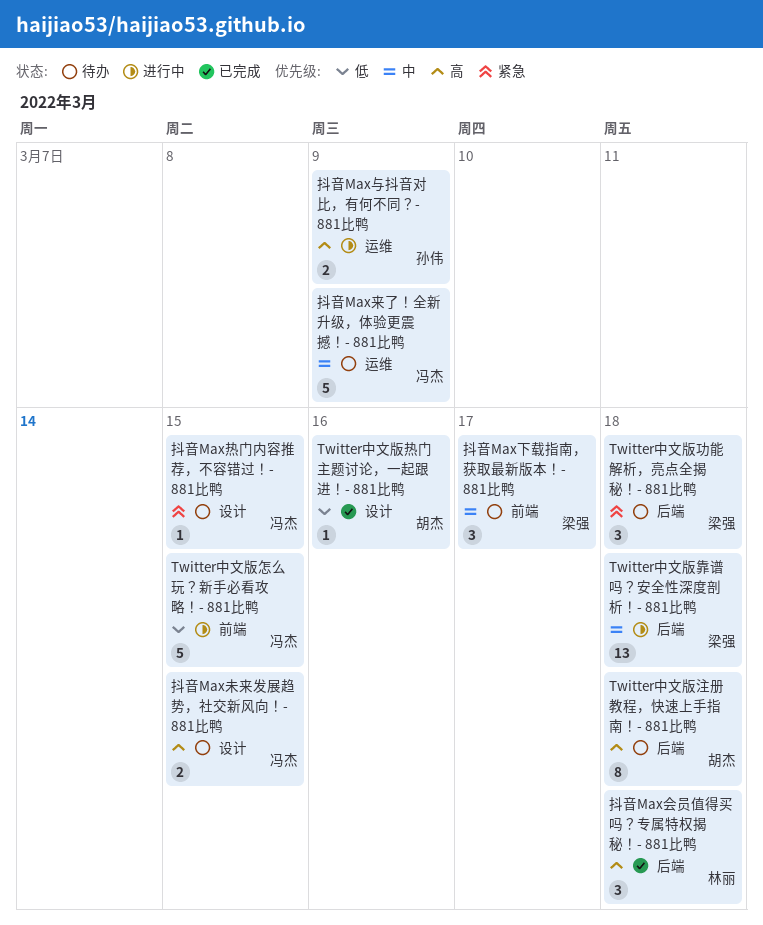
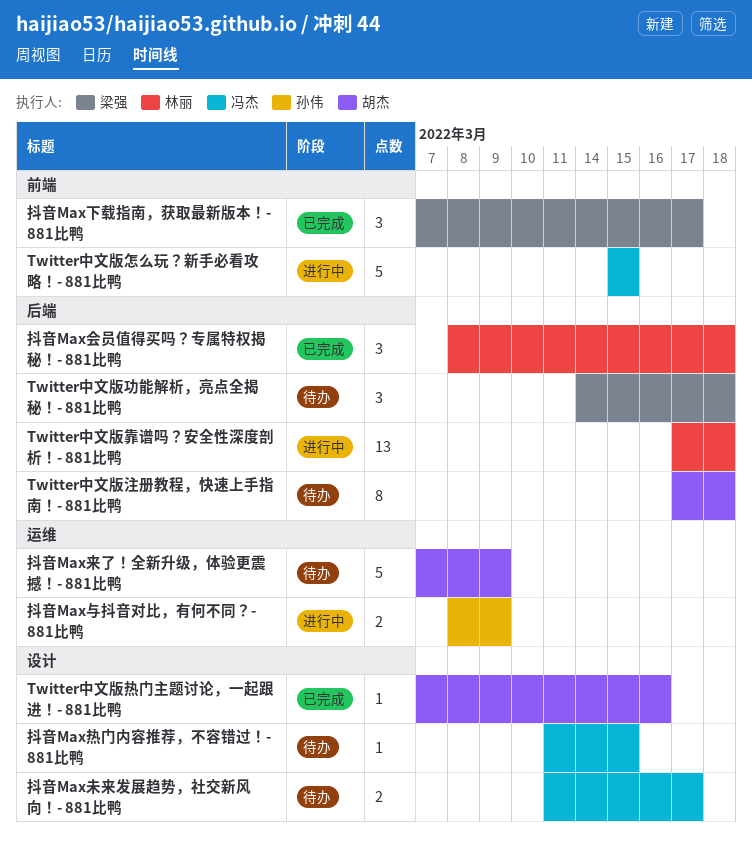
Twitter中文版靠谱吗？安全性深度剖析！- 881比鸭, owner: 梁强 -> 林丽
抖音Max下载指南，获取最新版本！- 881比鸭, status: 待办 -> 已完成
抖音Max未来发展趋势，社交新风向！- 881比鸭, due: Mar 15 -> Mar 17
抖音Max来了！全新升级，体验更震撼！- 881比鸭, owner: 冯杰 -> 胡杰

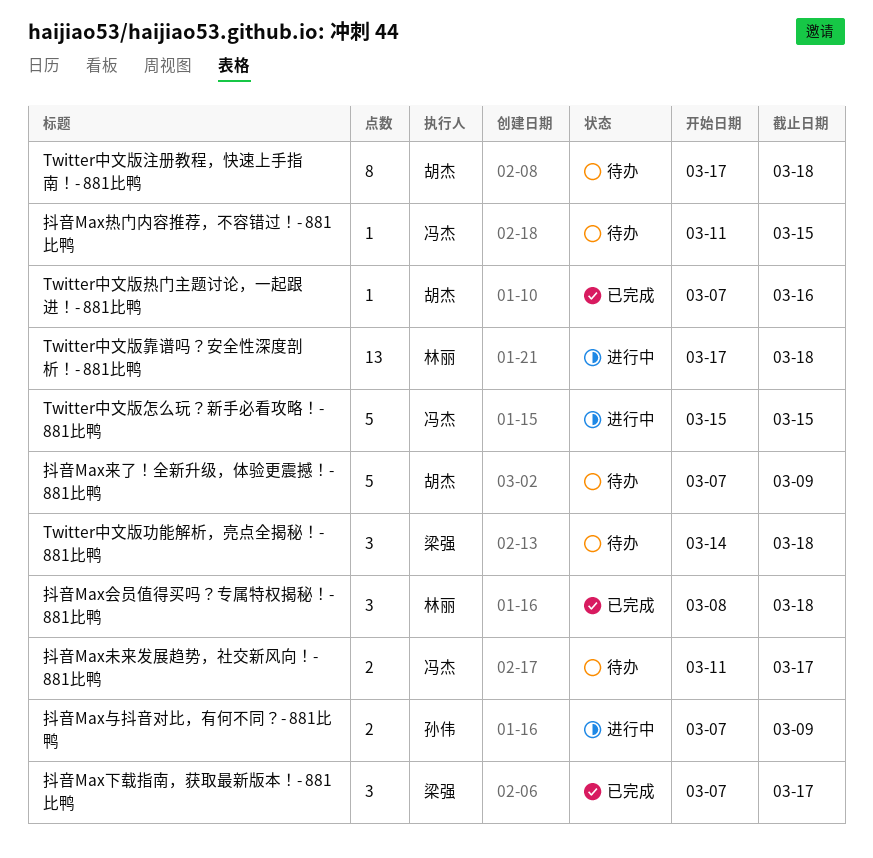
抖音Max与抖音对比，有何不同？- 881比鸭, start: Mar 8 -> Mar 7

